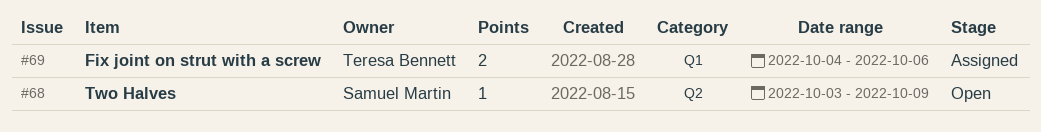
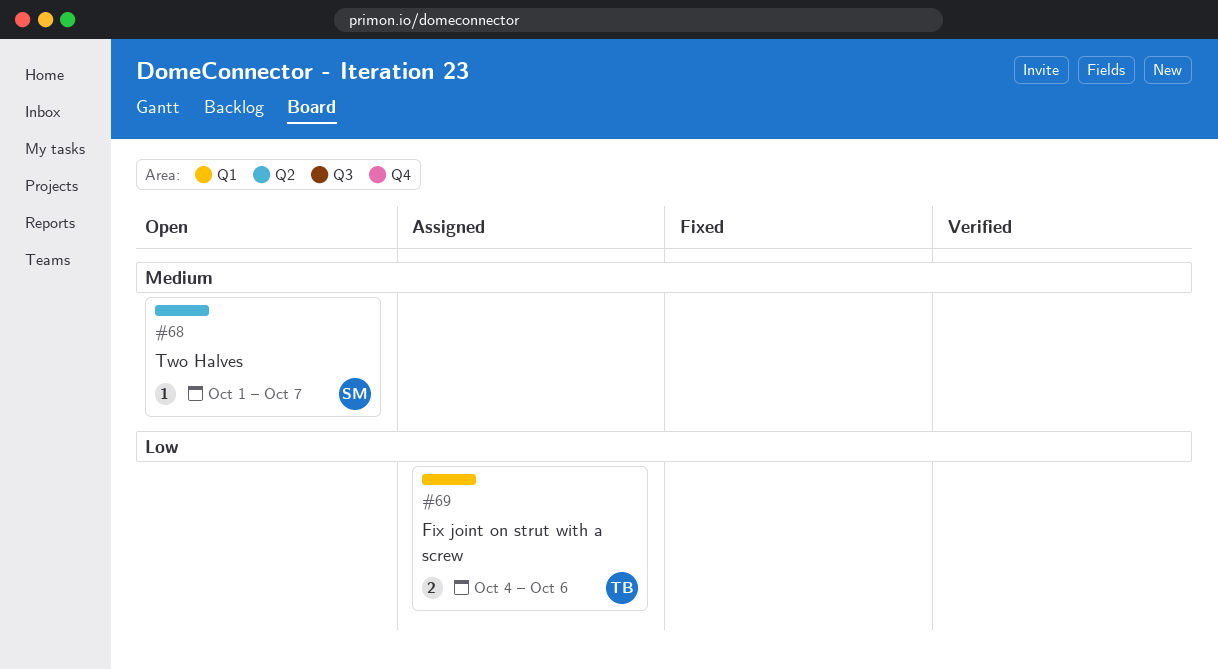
#68, start: Oct 3 -> Oct 1
#68, due: Oct 9 -> Oct 7

